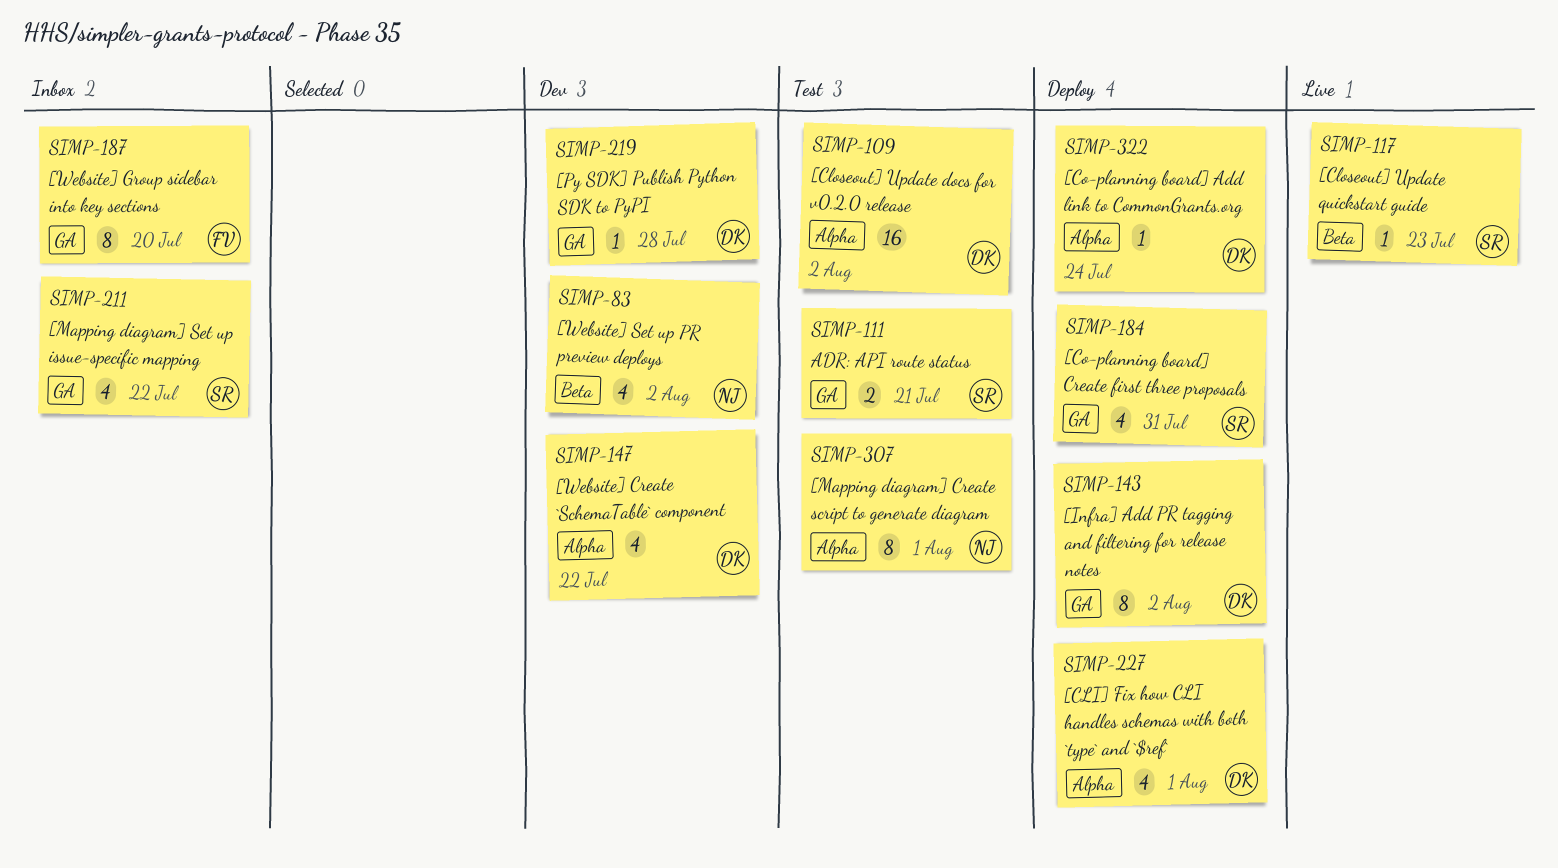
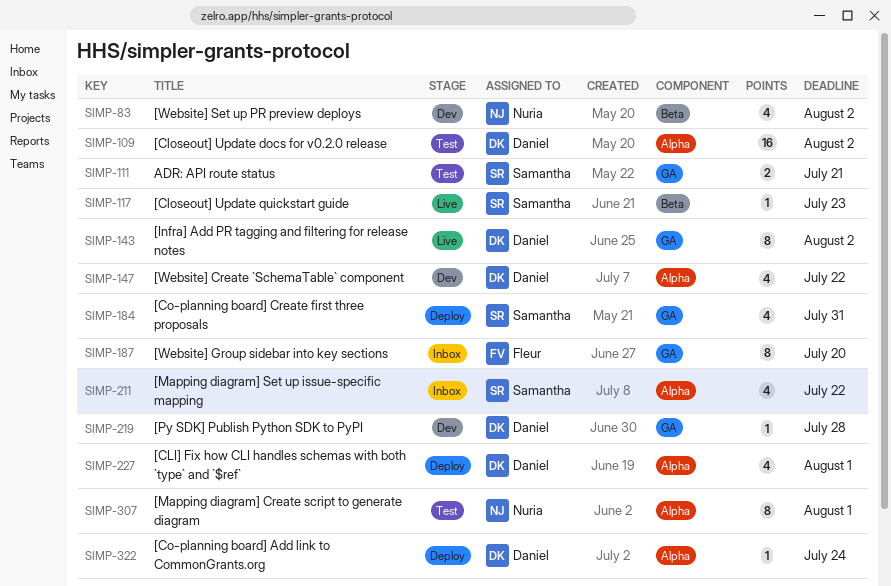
SIMP-143, status: Deploy -> Live
SIMP-211, label: GA -> Alpha

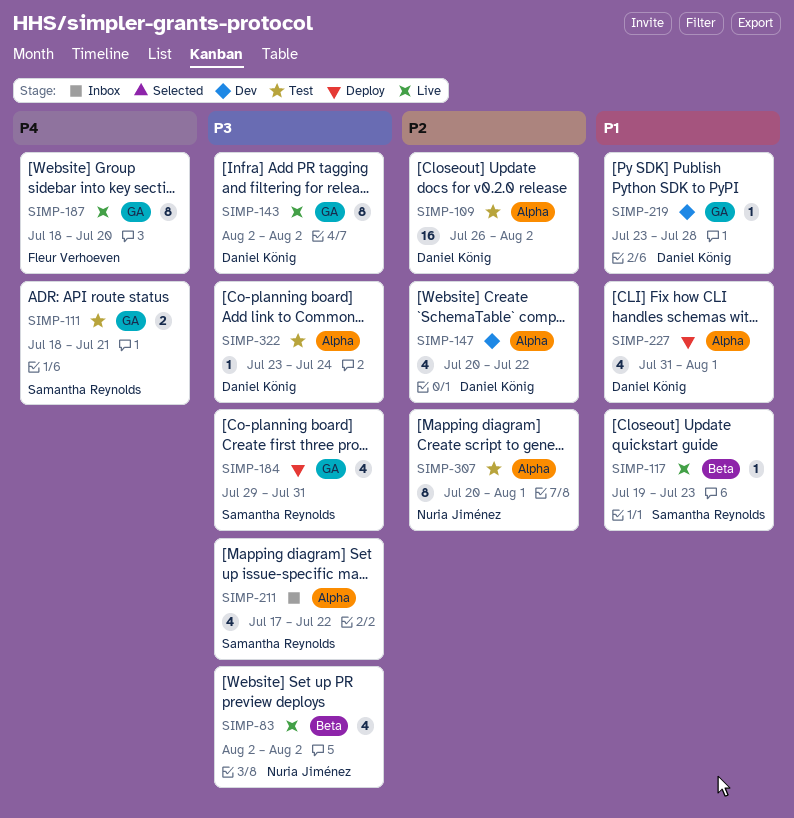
SIMP-83, status: Dev -> Live
SIMP-187, status: Inbox -> Live
SIMP-322, status: Deploy -> Test

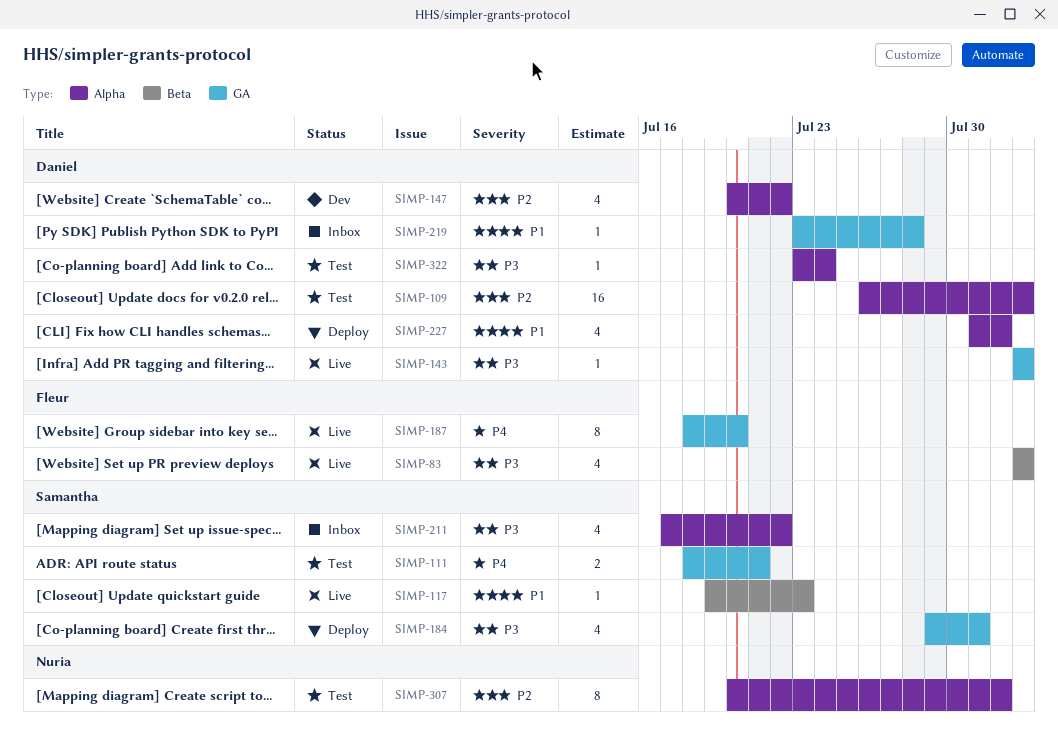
SIMP-83, owner: Nuria Jiménez -> Fleur Verhoeven
SIMP-143, estimate: 8 -> 1
SIMP-219, status: Dev -> Inbox

